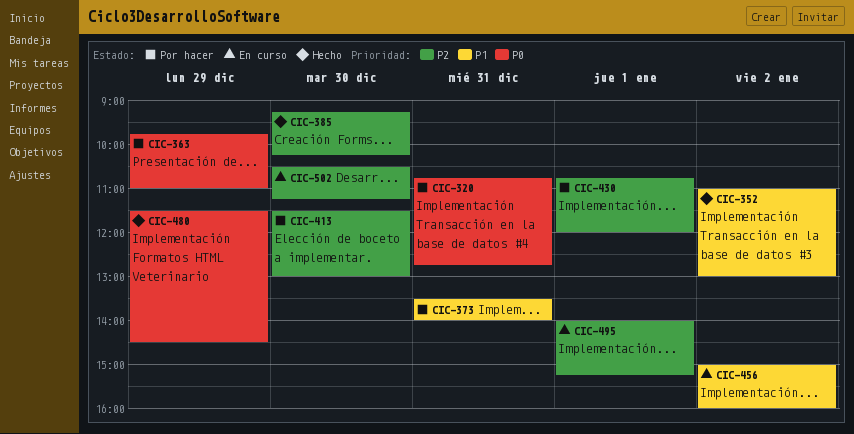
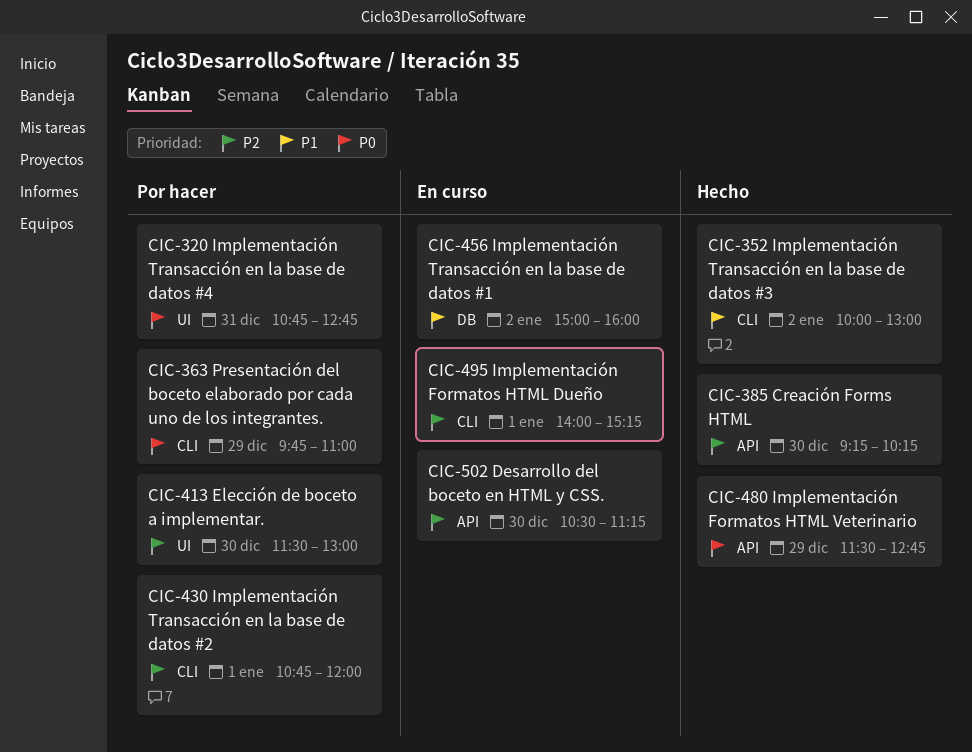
CIC-352, begins: 11:00 -> 10:00
CIC-373: present -> none
CIC-480, ends: 14:30 -> 12:45

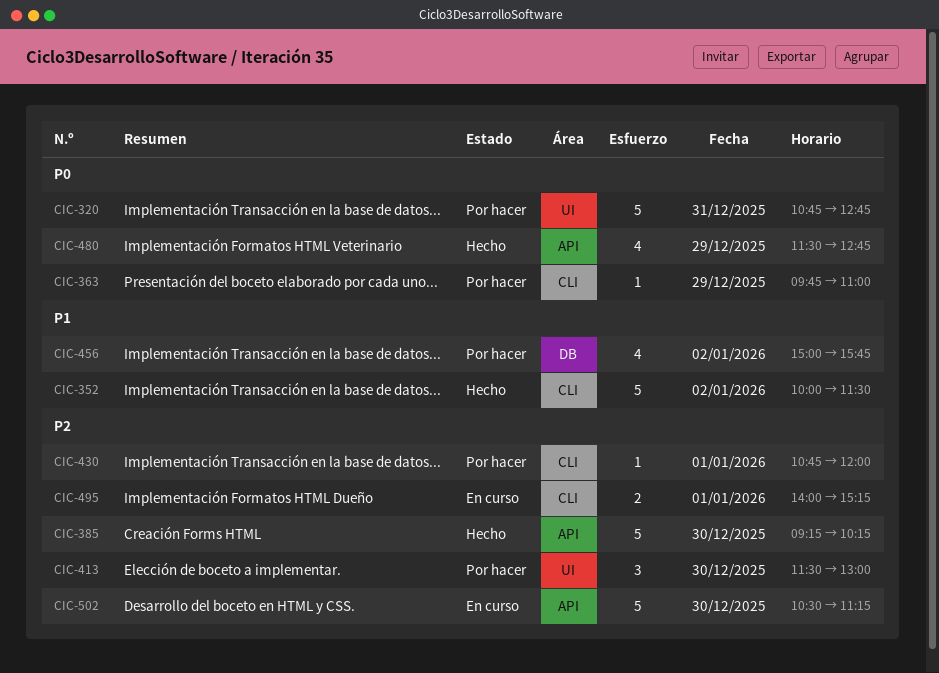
CIC-352, ends: 13:00 -> 11:30
CIC-456, status: En curso -> Por hacer
CIC-456, ends: 16:00 -> 15:45

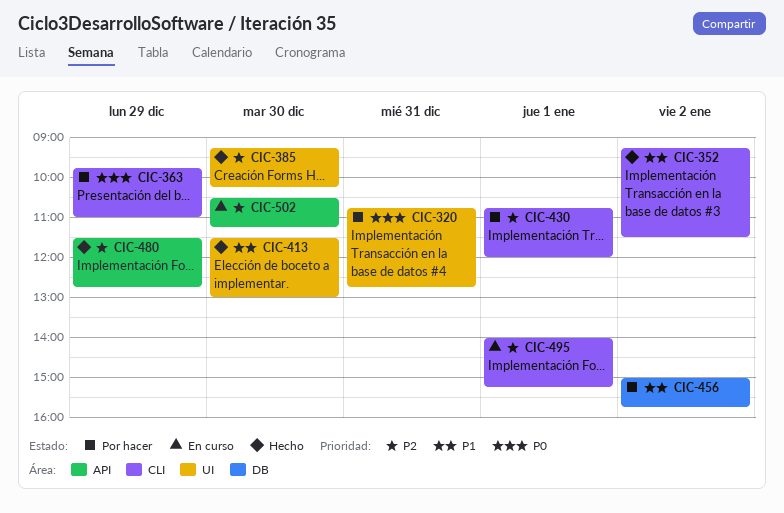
CIC-352, begins: 10:00 -> 09:15
CIC-385, label: API -> UI
CIC-413, status: Por hacer -> Hecho
CIC-413, priority: P2 -> P1
CIC-480, priority: P0 -> P2

